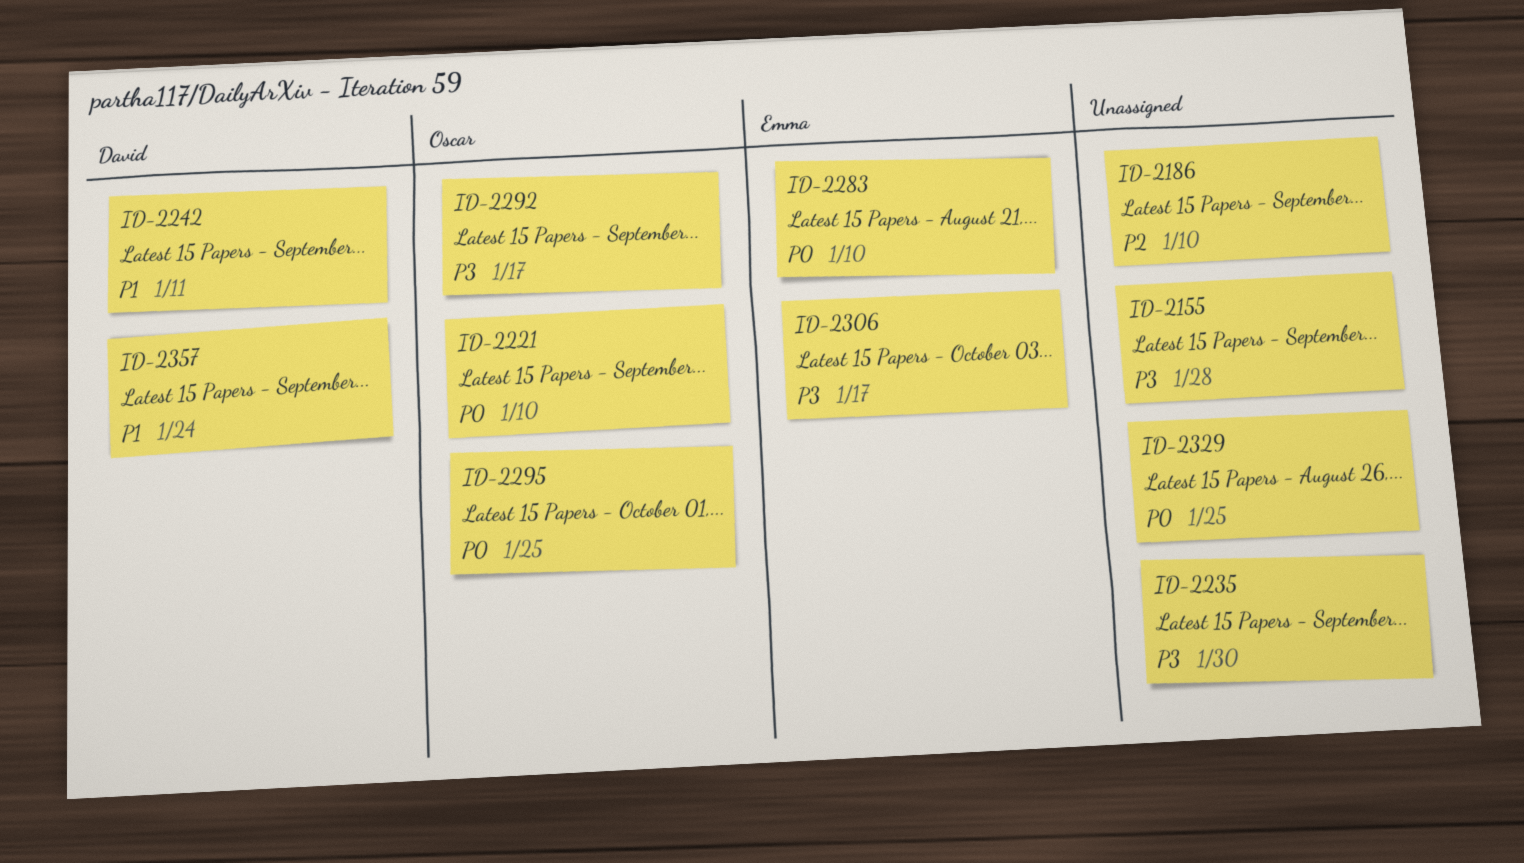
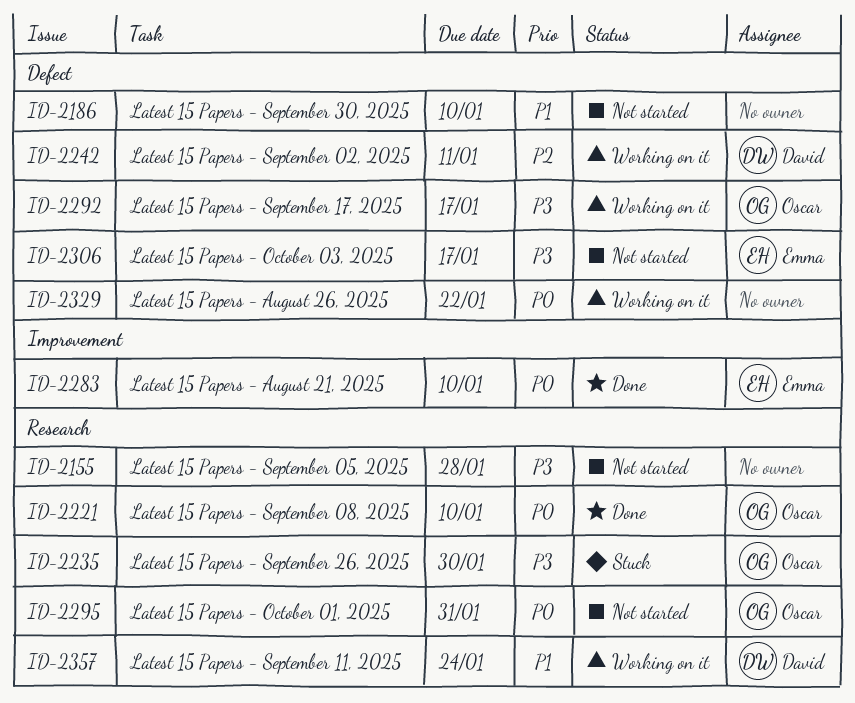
ID-2186, priority: P2 -> P1
ID-2235, owner: none -> Oscar
ID-2242, priority: P1 -> P2
ID-2295, due: Jan 25 -> Jan 31
ID-2329, due: Jan 25 -> Jan 22

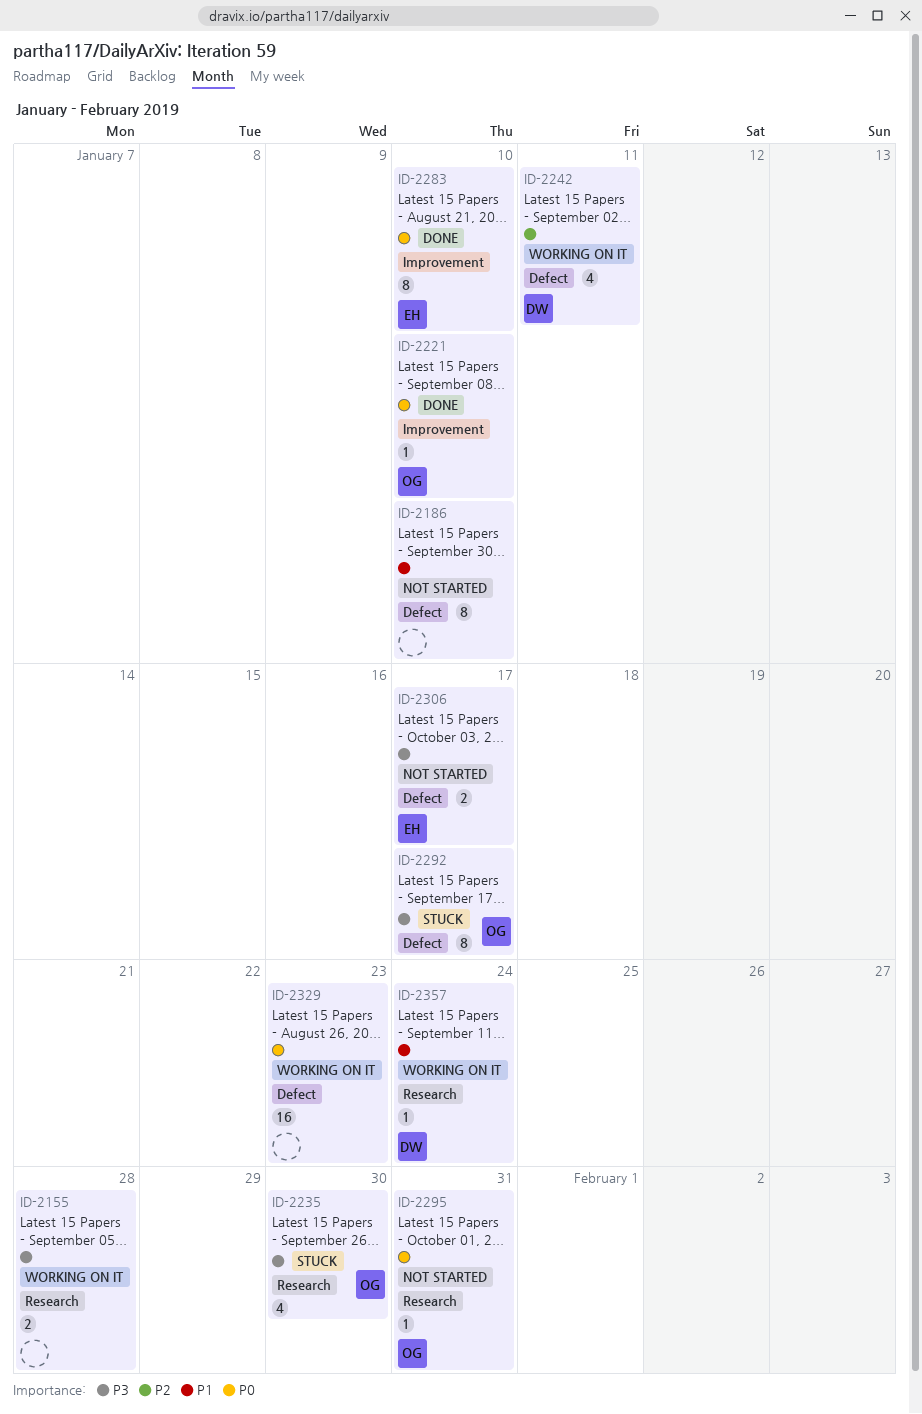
ID-2155, status: Not started -> Working on it
ID-2221, label: Research -> Improvement
ID-2292, status: Working on it -> Stuck
ID-2329, due: Jan 22 -> Jan 23

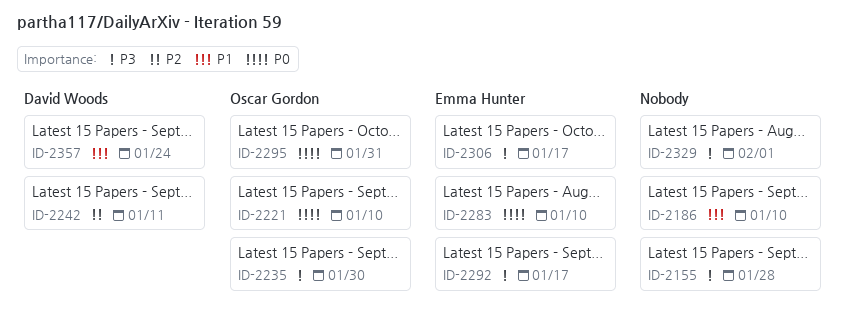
ID-2292, owner: Oscar Gordon -> Emma Hunter
ID-2329, priority: P0 -> P3
ID-2329, due: Jan 23 -> Feb 1

